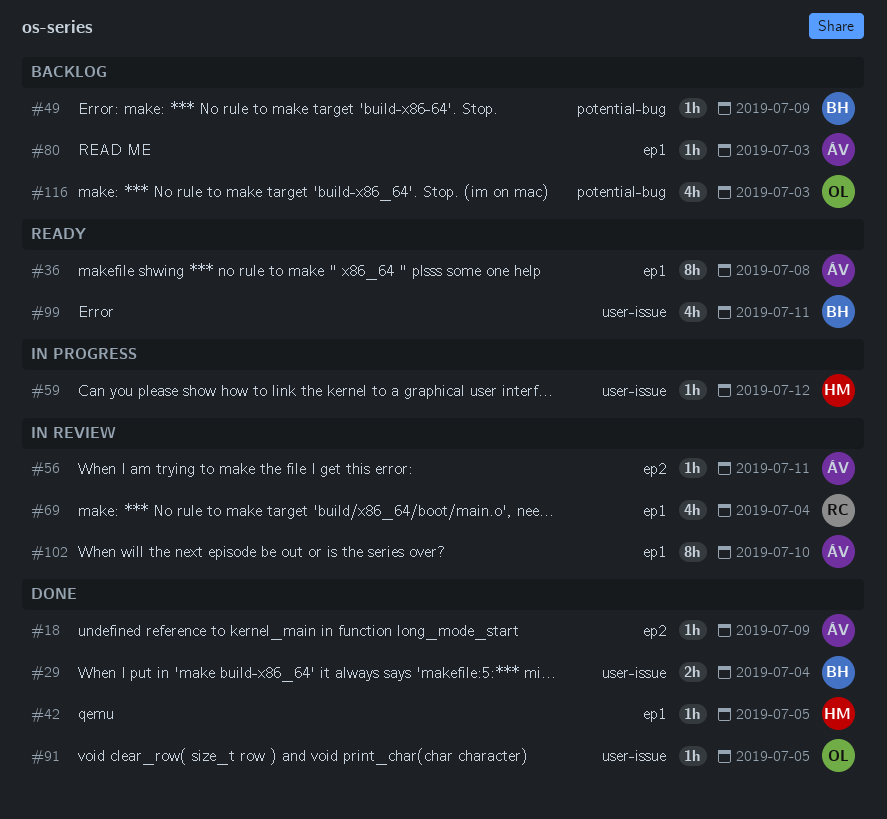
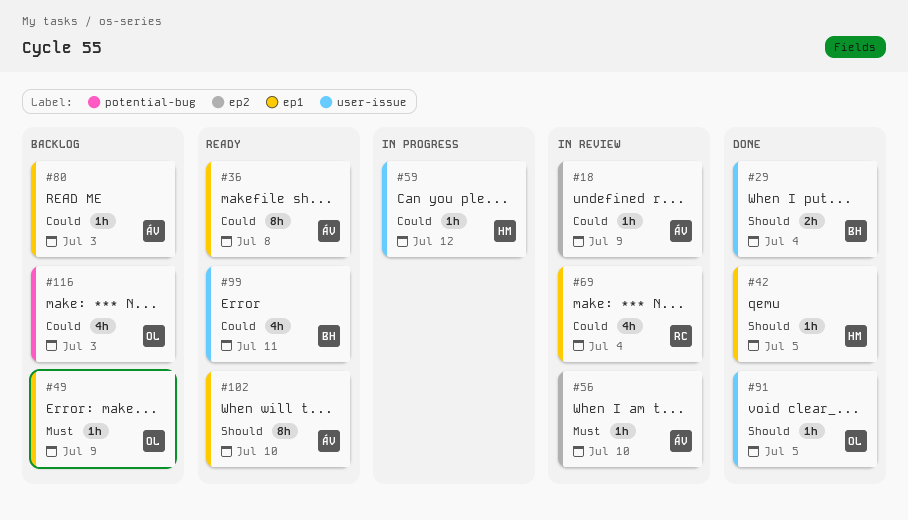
#18, status: Done -> In review
#49, owner: BH -> OL
#49, label: potential-bug -> ep1
#56, due: Jul 11 -> Jul 10
#102, status: In review -> Ready

